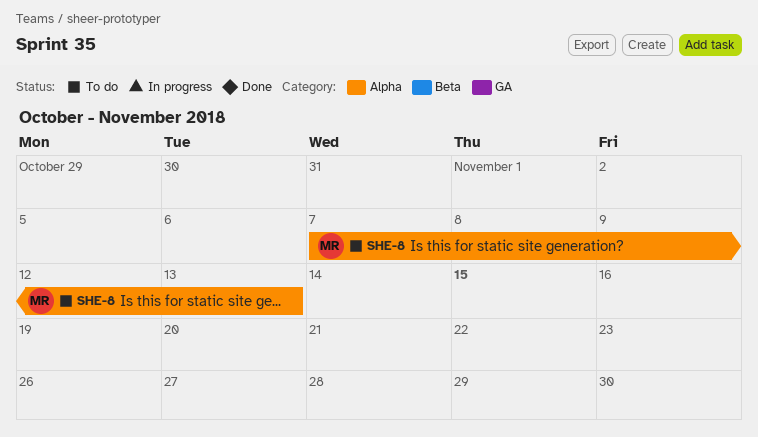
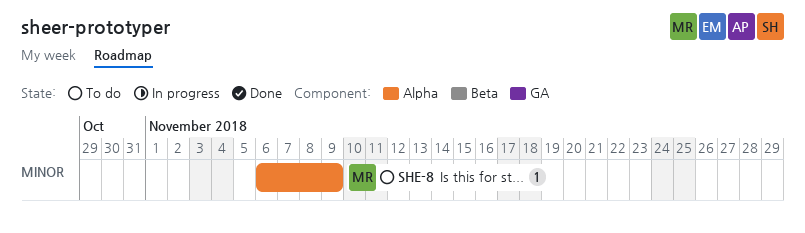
SHE-8, start: Nov 7 -> Nov 6
SHE-8, due: Nov 13 -> Nov 9

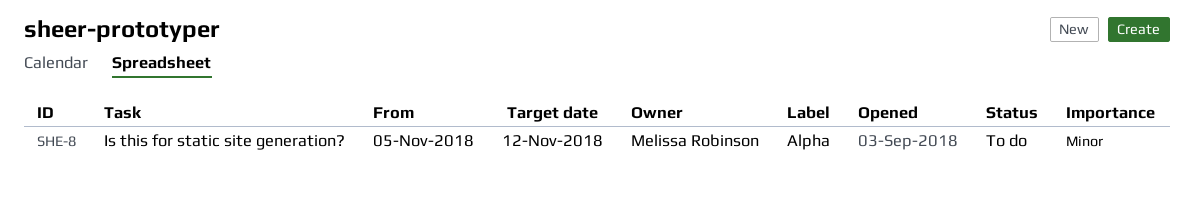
SHE-8, start: Nov 6 -> Nov 5
SHE-8, due: Nov 9 -> Nov 12

